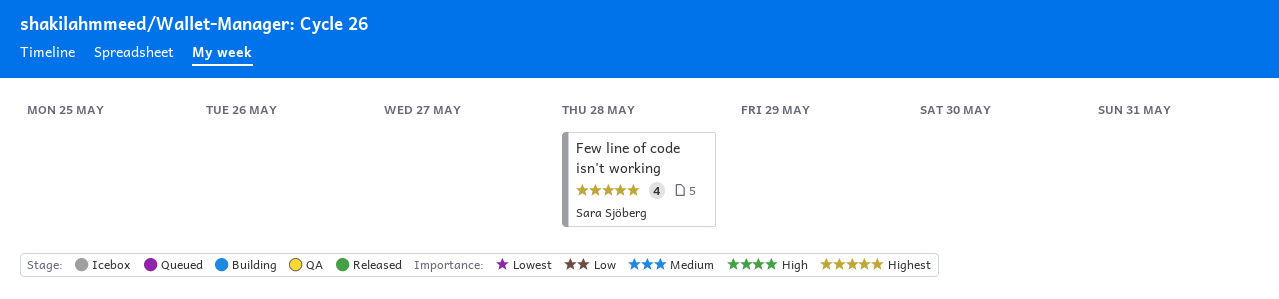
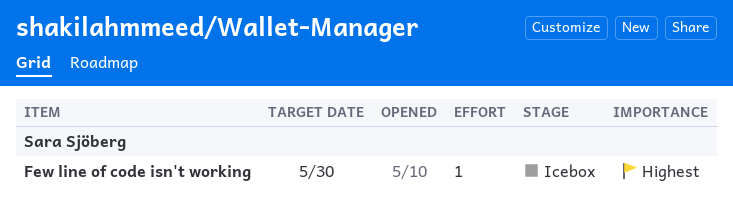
Few line of code isn't working, estimate: 4 -> 1
Few line of code isn't working, due: May 28 -> May 30

